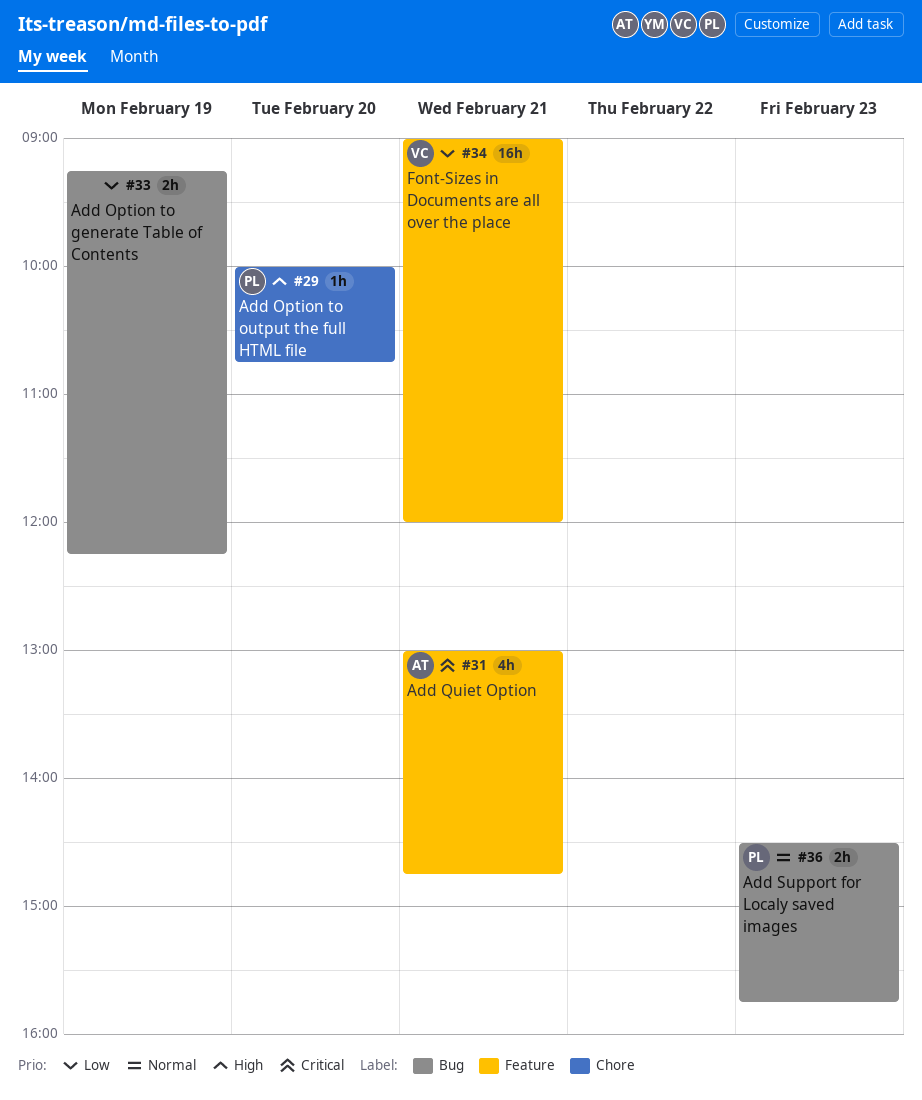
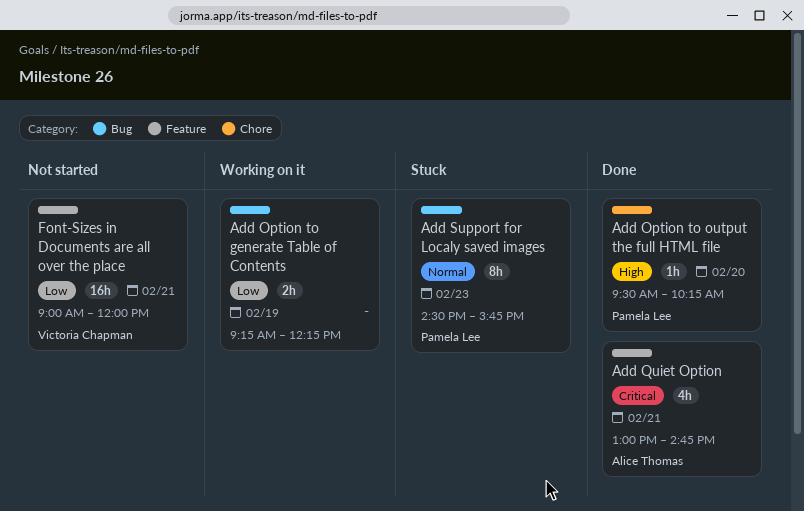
Add Option to output the full HTML file, begins: 10:00 -> 09:30
Add Option to output the full HTML file, ends: 10:45 -> 10:15
Add Support for Localy saved images, estimate: 2h -> 8h

